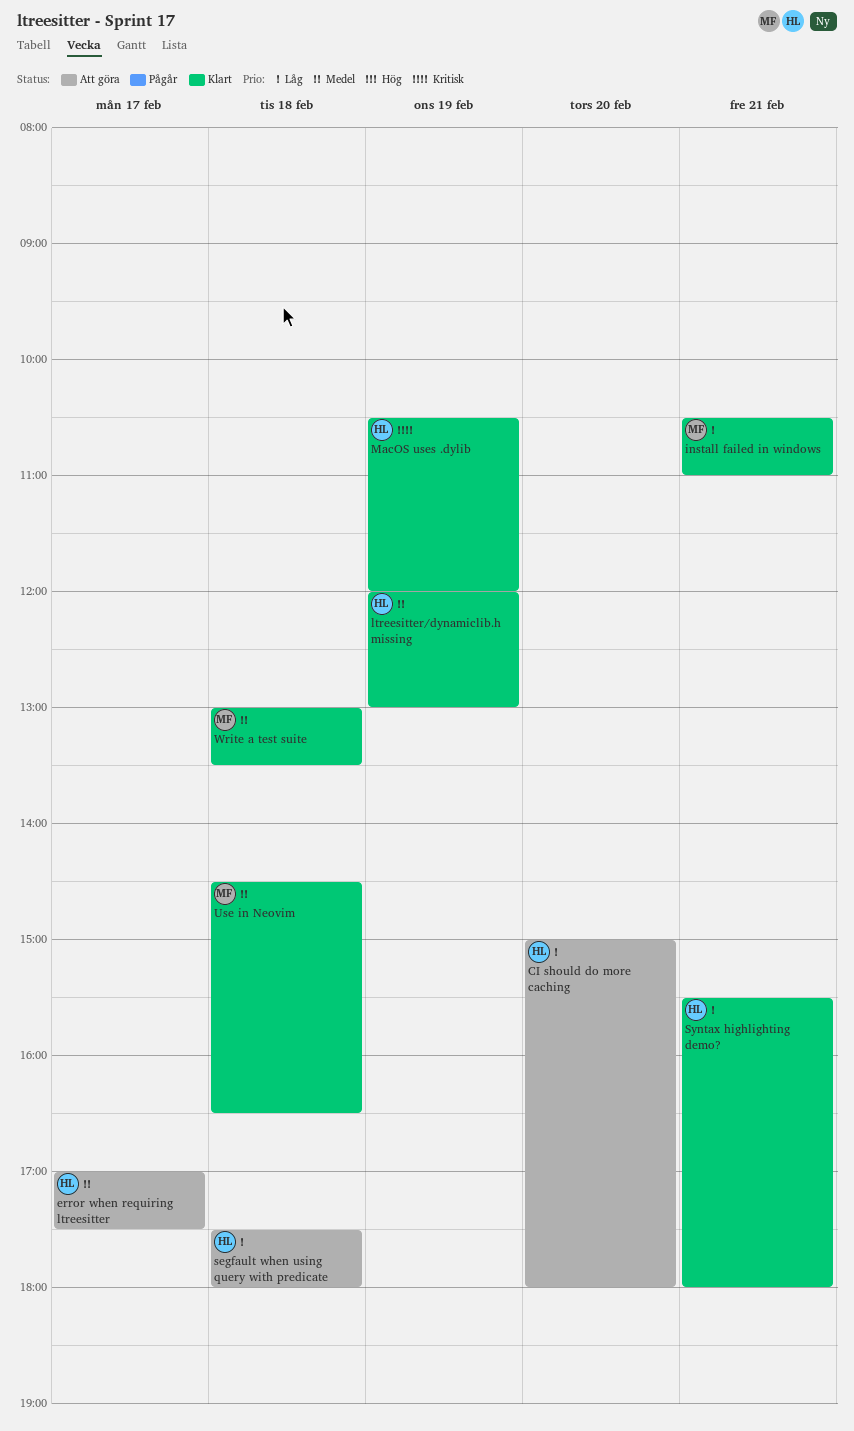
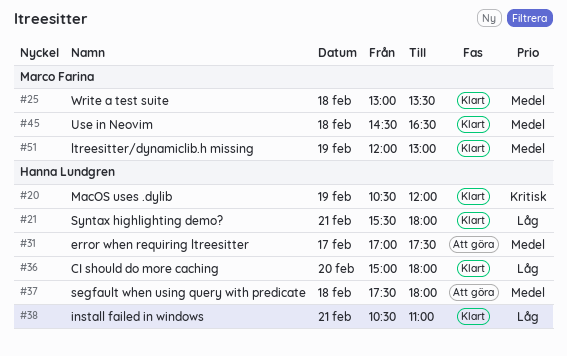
CI should do more caching, status: Att göra -> Klart
install failed in windows, owner: Marco Farina -> Hanna Lundgren
ltreesitter/dynamiclib.h missing, owner: Hanna Lundgren -> Marco Farina
segfault when using query with predicate, priority: Låg -> Medel

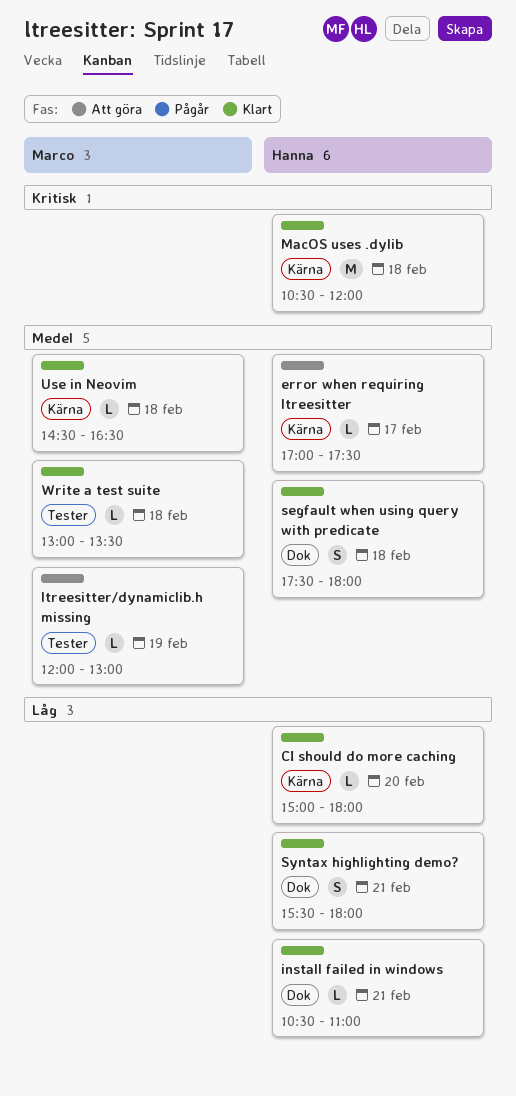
ltreesitter/dynamiclib.h missing, status: Klart -> Att göra
MacOS uses .dylib, day: Feb 19 -> Feb 18
segfault when using query with predicate, status: Att göra -> Klart

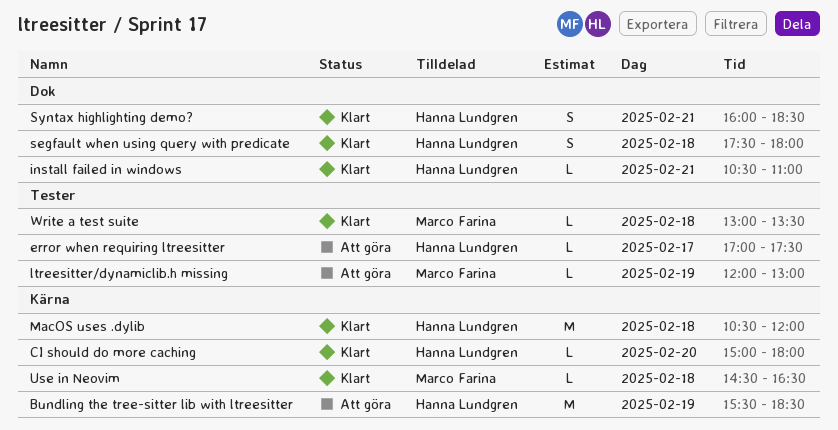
Bundling the tree-sitter lib with ltreesitter: none -> present
error when requiring ltreesitter, label: Kärna -> Tester
Syntax highlighting demo?, begins: 15:30 -> 16:00
Syntax highlighting demo?, ends: 18:00 -> 18:30

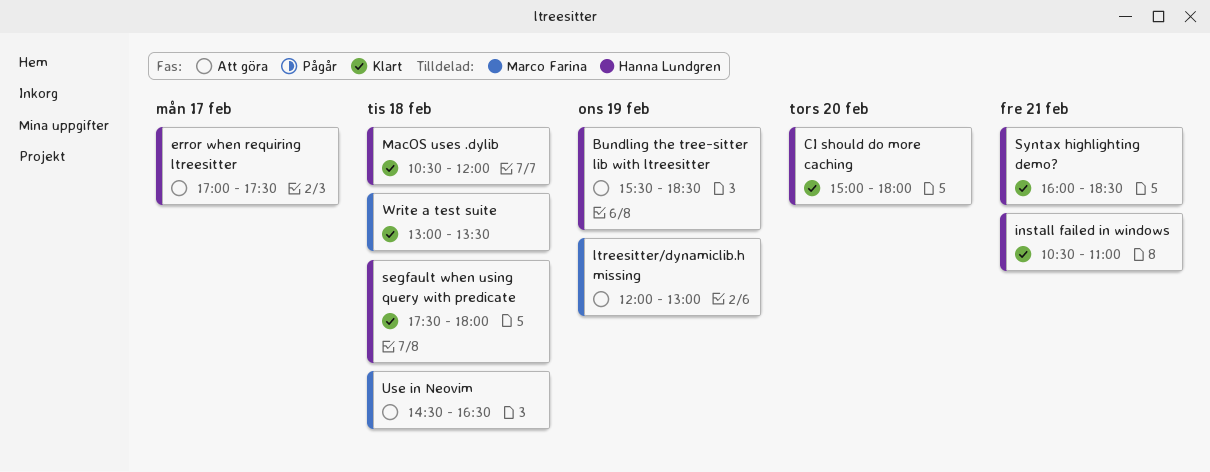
Use in Neovim, status: Klart -> Att göra

